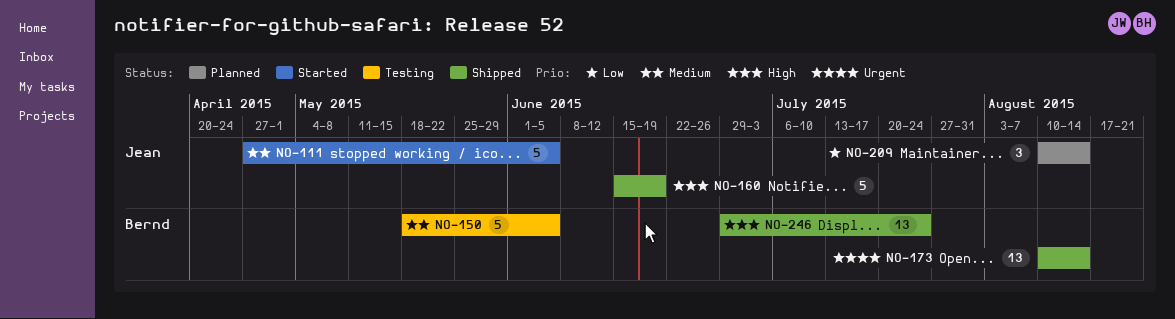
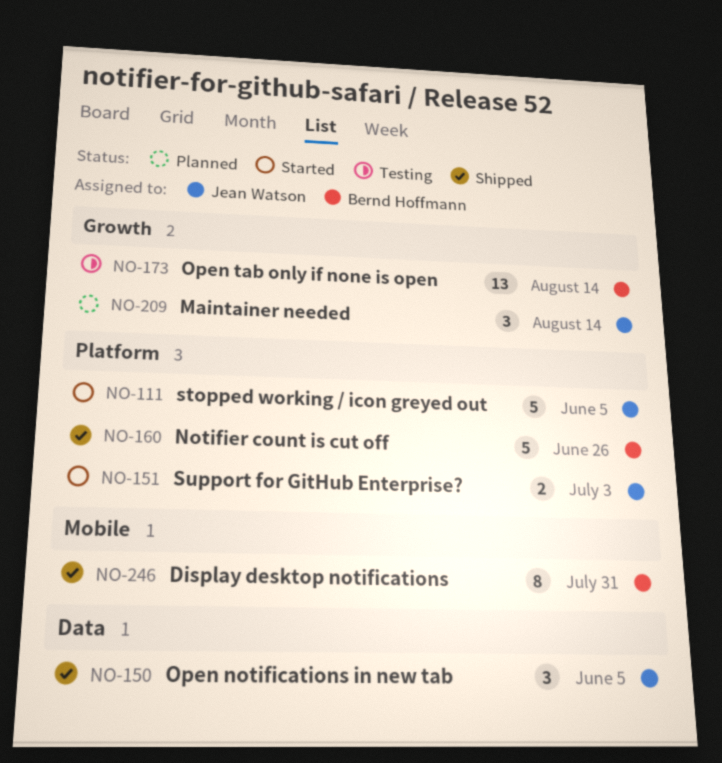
NO-150, status: Testing -> Shipped
NO-150, owner: Bernd Hoffmann -> Jean Watson
NO-150, estimate: 5 -> 3
NO-151: none -> present
NO-160, owner: Jean Watson -> Bernd Hoffmann
NO-160, due: Jun 19 -> Jun 26
NO-173, status: Shipped -> Testing
NO-246, estimate: 13 -> 8
NO-246, due: Jul 24 -> Jul 31

